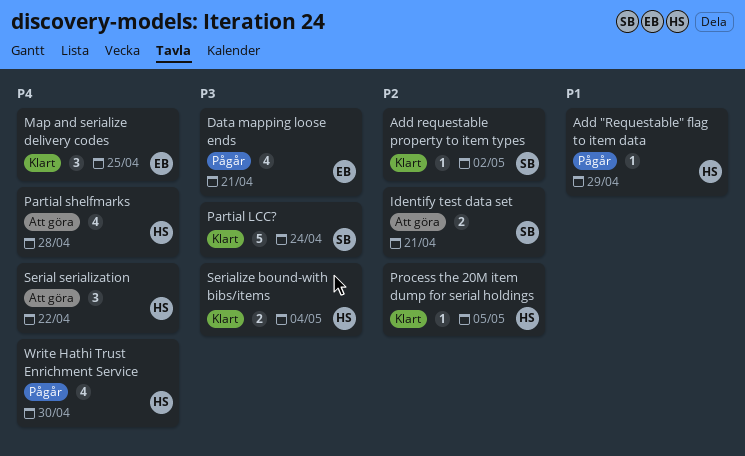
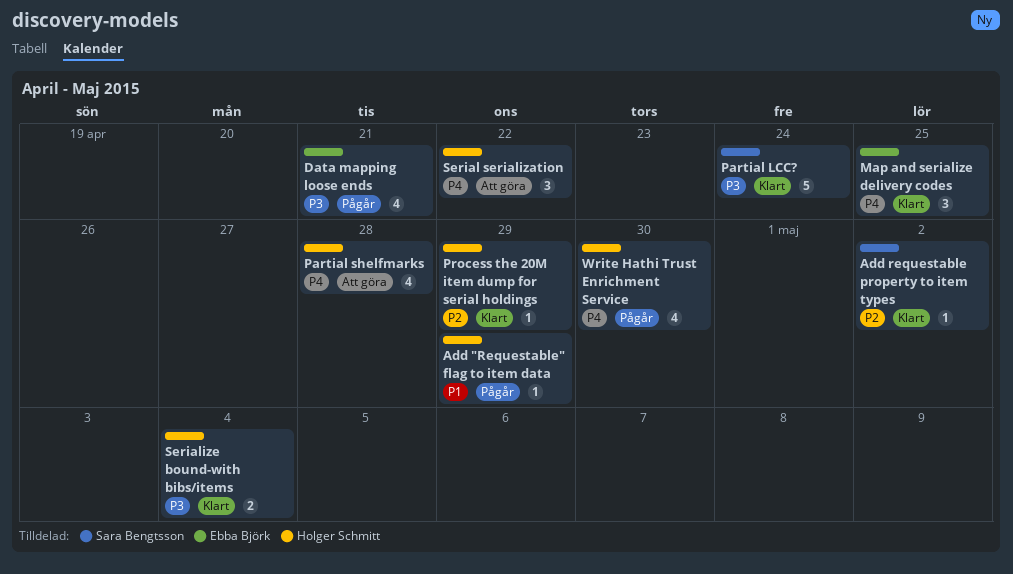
Identify test data set: present -> none
Process the 20M item dump for serial holdings, due: May 5 -> Apr 29

